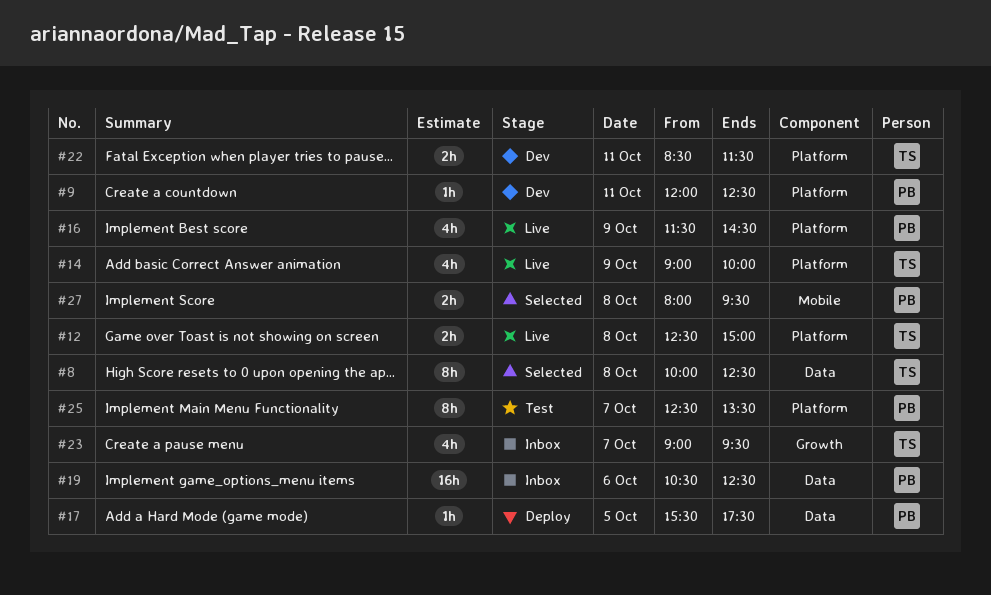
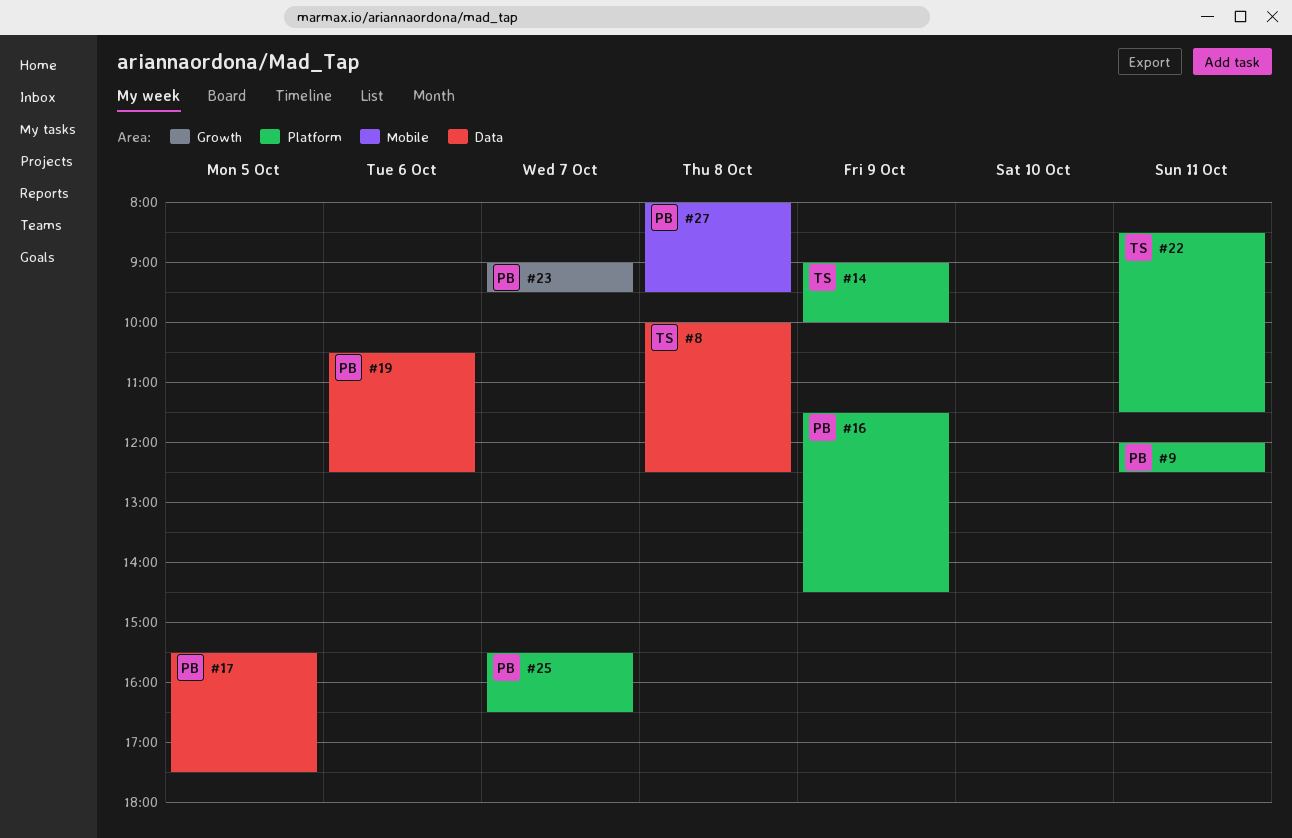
#12: present -> none
#23, owner: TS -> PB
#25, begins: 12:30 -> 15:30
#25, ends: 13:30 -> 16:30

